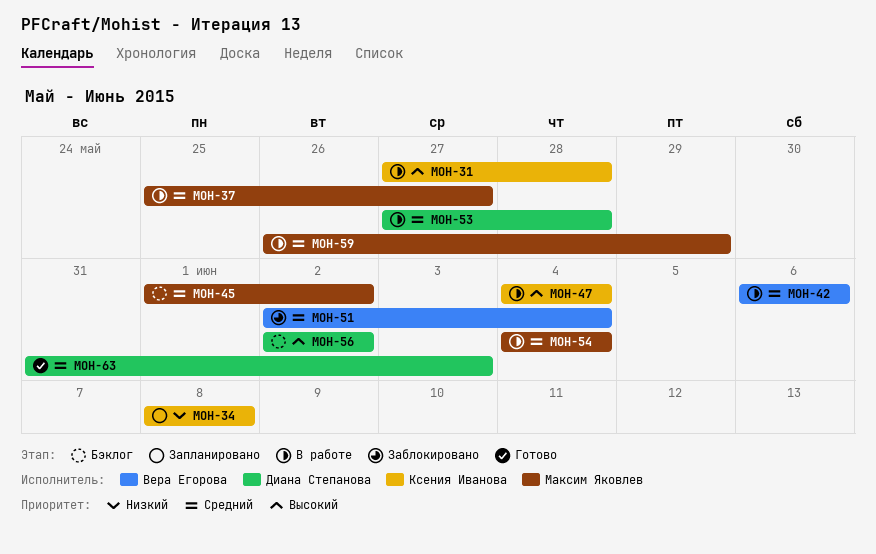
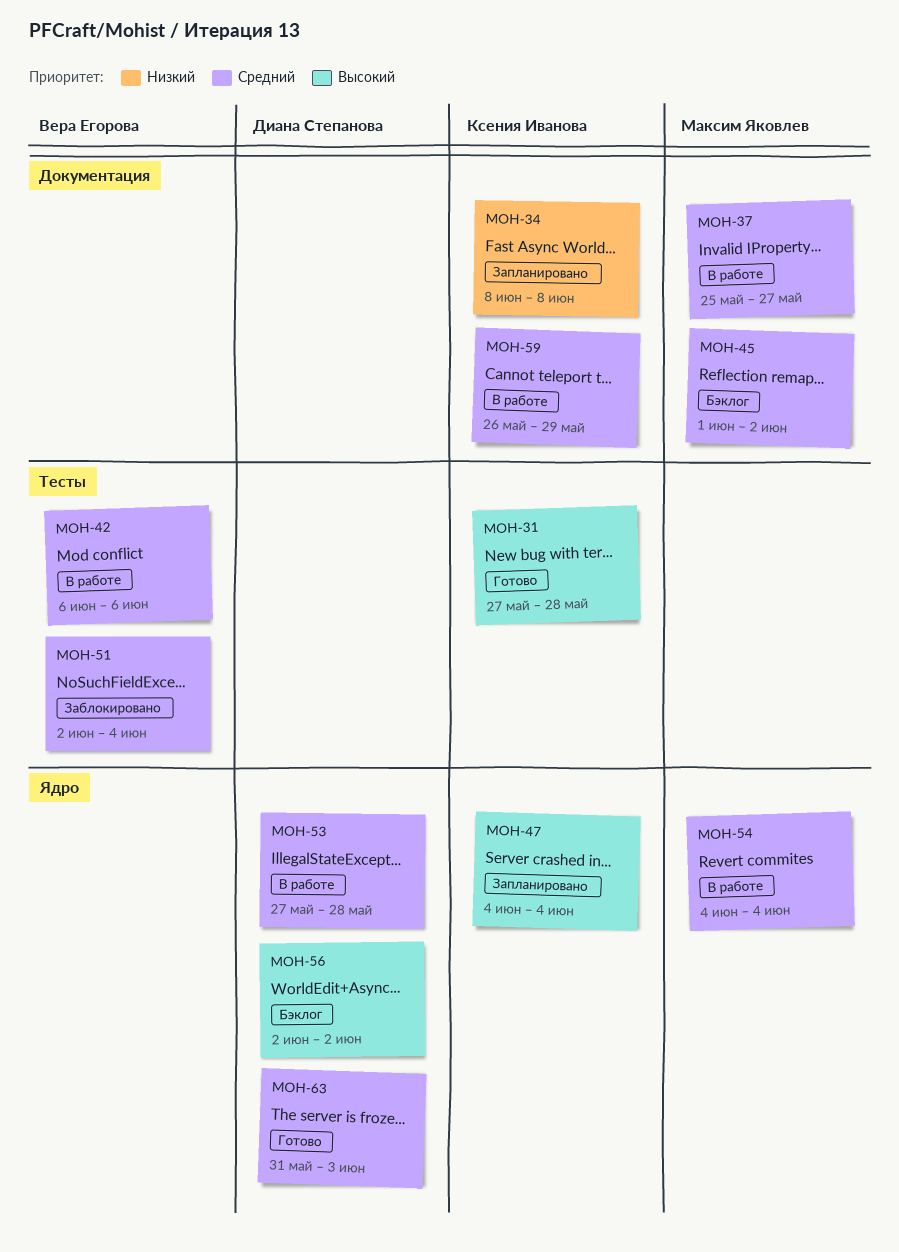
MOH-31, status: В работе -> Готово
MOH-47, status: В работе -> Запланировано
MOH-59, owner: Максим Яковлев -> Ксения Иванова

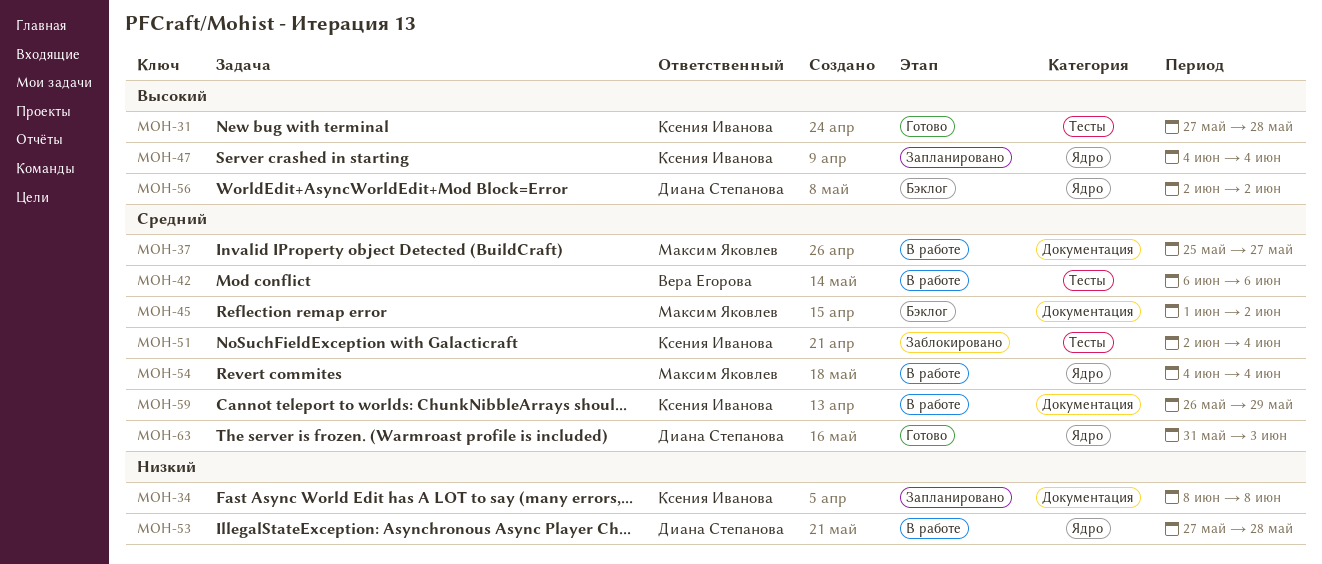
MOH-51, owner: Вера Егорова -> Ксения Иванова
MOH-53, priority: Средний -> Низкий

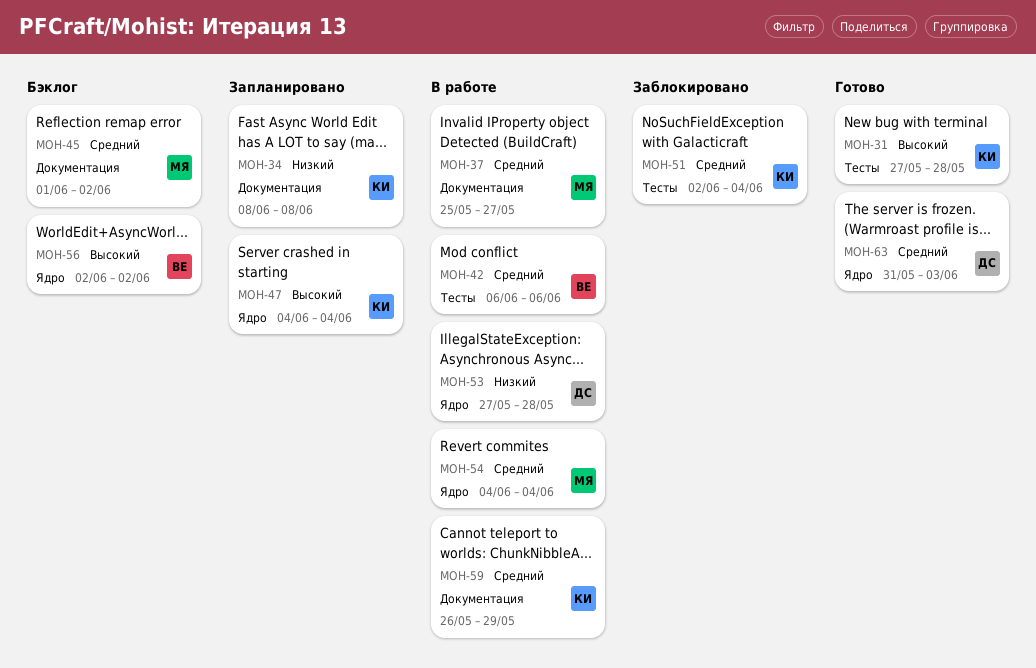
MOH-56, owner: Диана Степанова -> Вера Егорова

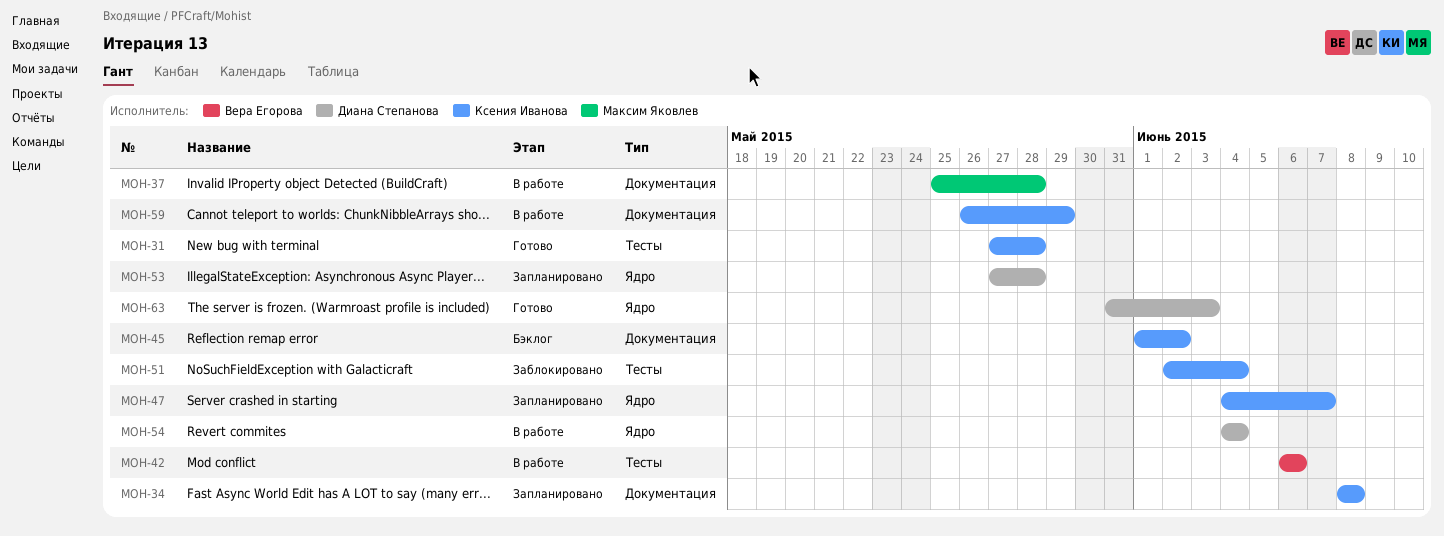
MOH-37, due: May 27 -> May 28
MOH-45, owner: Максим Яковлев -> Ксения Иванова
MOH-47, due: Jun 4 -> Jun 7
MOH-53, status: В работе -> Запланировано
MOH-54, owner: Максим Яковлев -> Диана Степанова
MOH-56: present -> none

